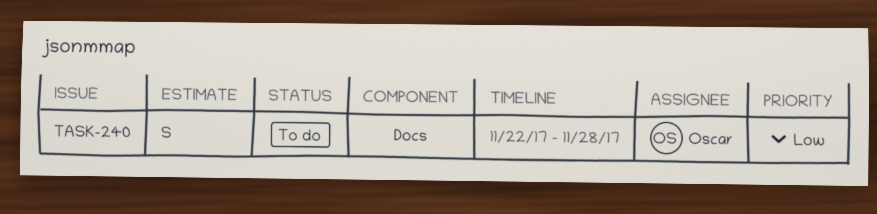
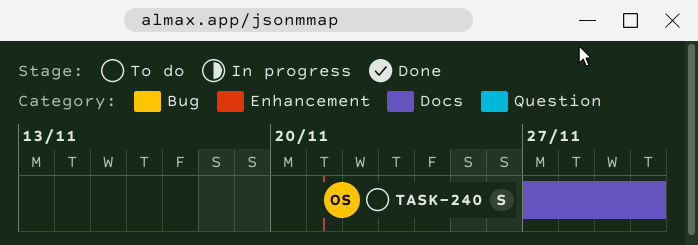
TASK-240, start: Nov 22 -> Nov 27
TASK-240, due: Nov 28 -> Nov 30

